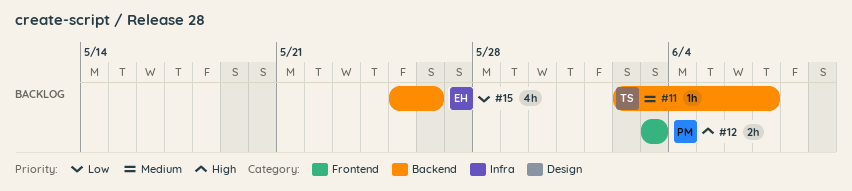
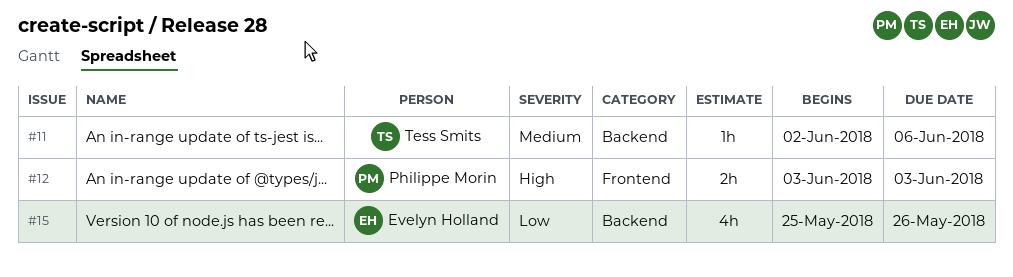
#11, due: Jun 7 -> Jun 6

